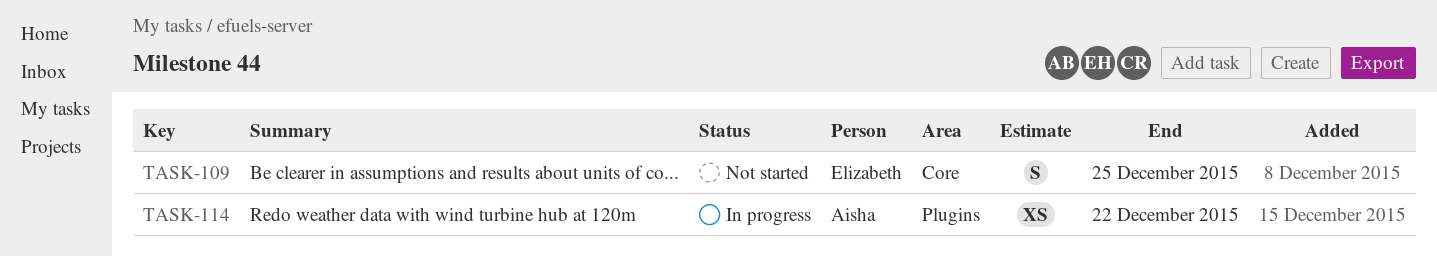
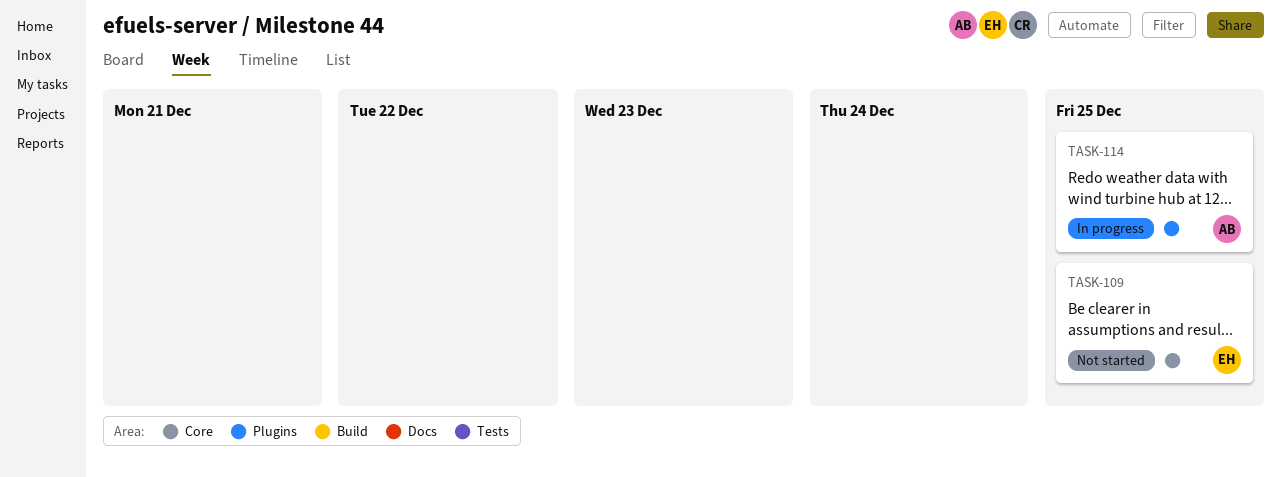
TASK-114, due: Dec 22 -> Dec 25

